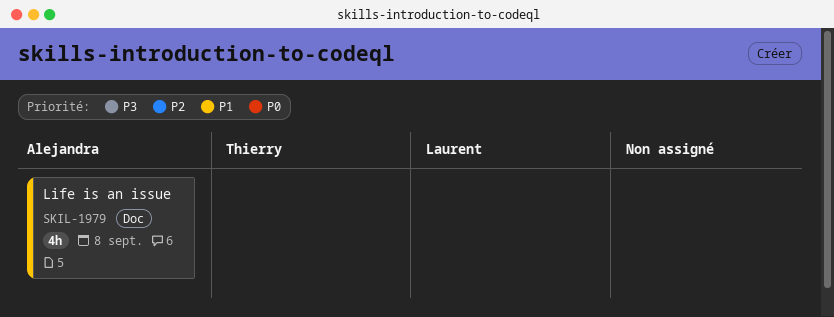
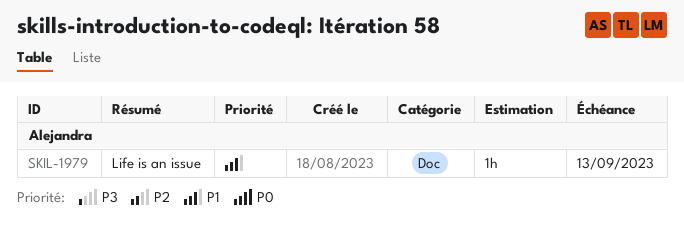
SKIL-1979, estimate: 4h -> 1h
SKIL-1979, due: Sep 8 -> Sep 13

